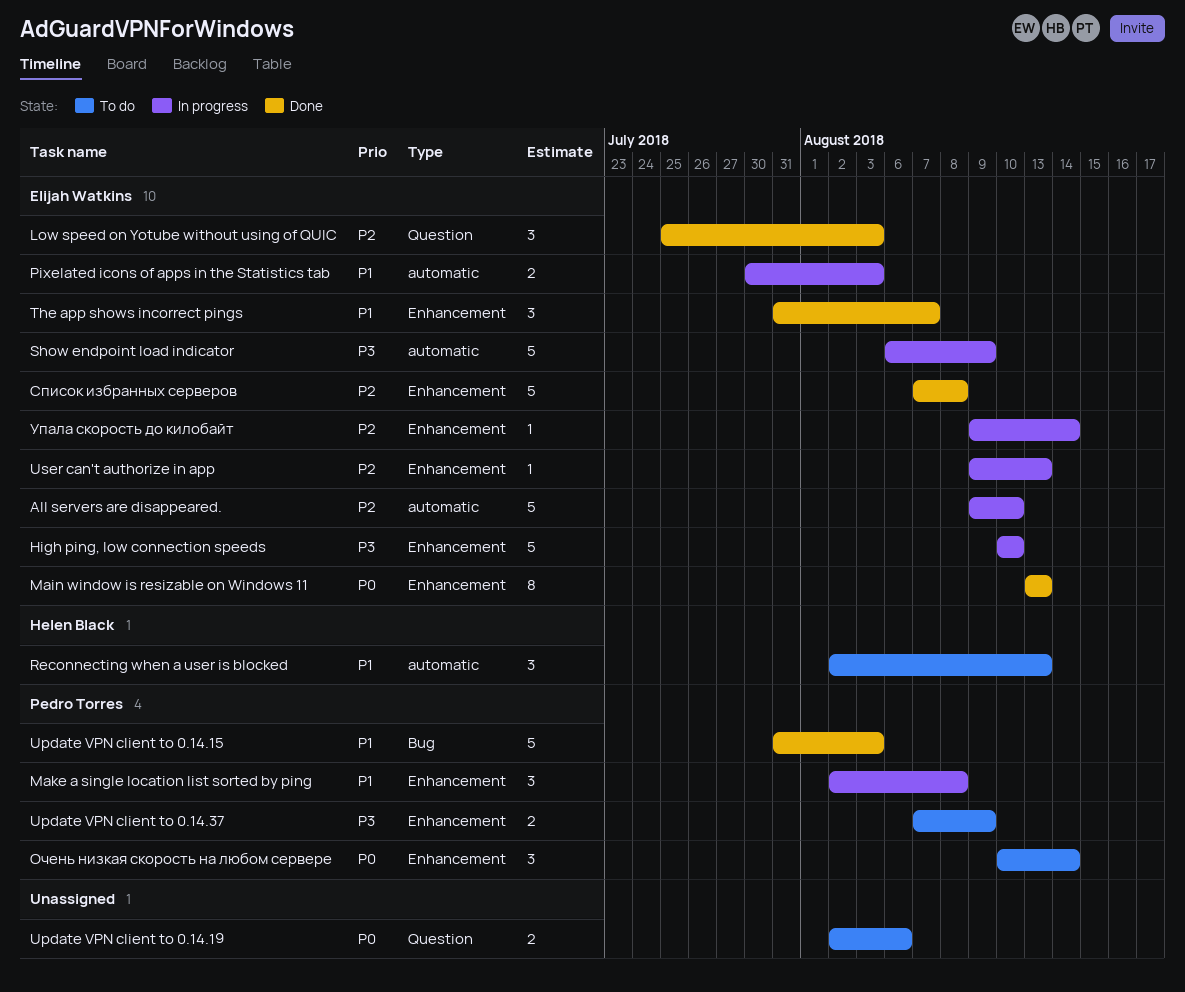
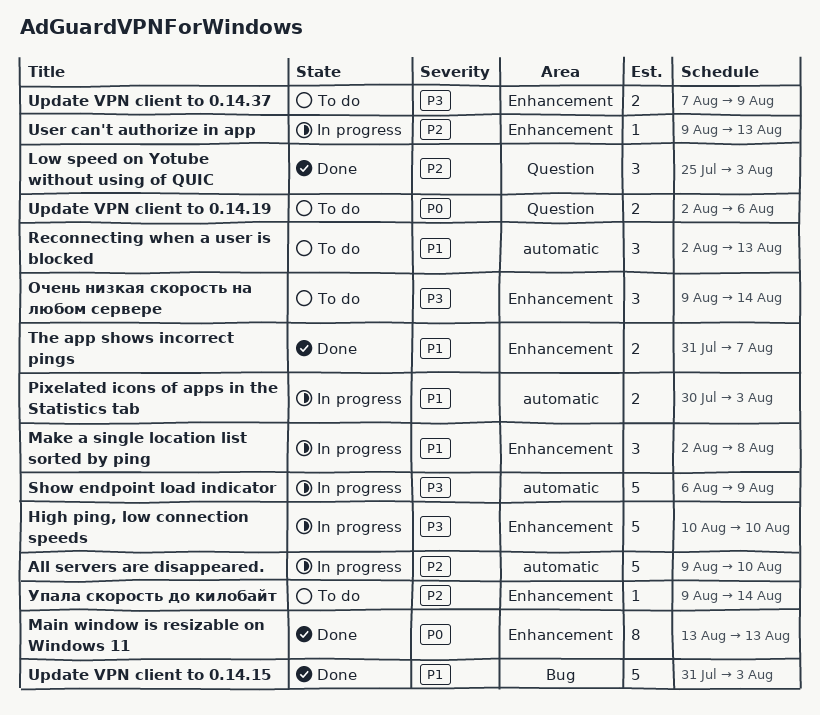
The app shows incorrect pings, estimate: 3 -> 2
Очень низкая скорость на любом сервере, priority: P0 -> P3
Очень низкая скорость на любом сервере, start: Aug 10 -> Aug 9
Список избранных серверов: present -> none
Упала скорость до килобайт, status: In progress -> To do

